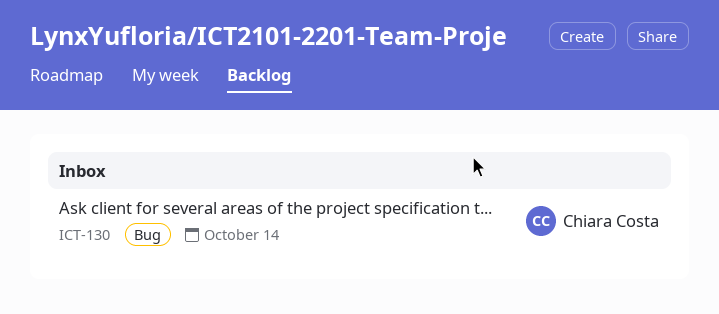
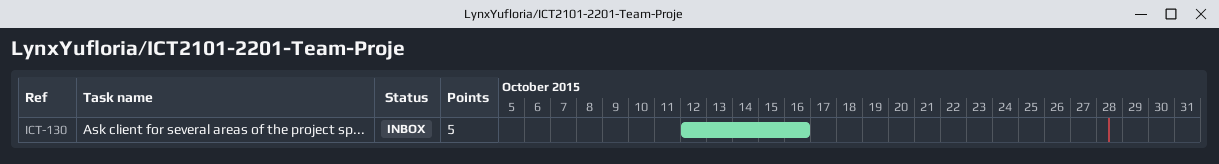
ICT-130, due: Oct 14 -> Oct 16

